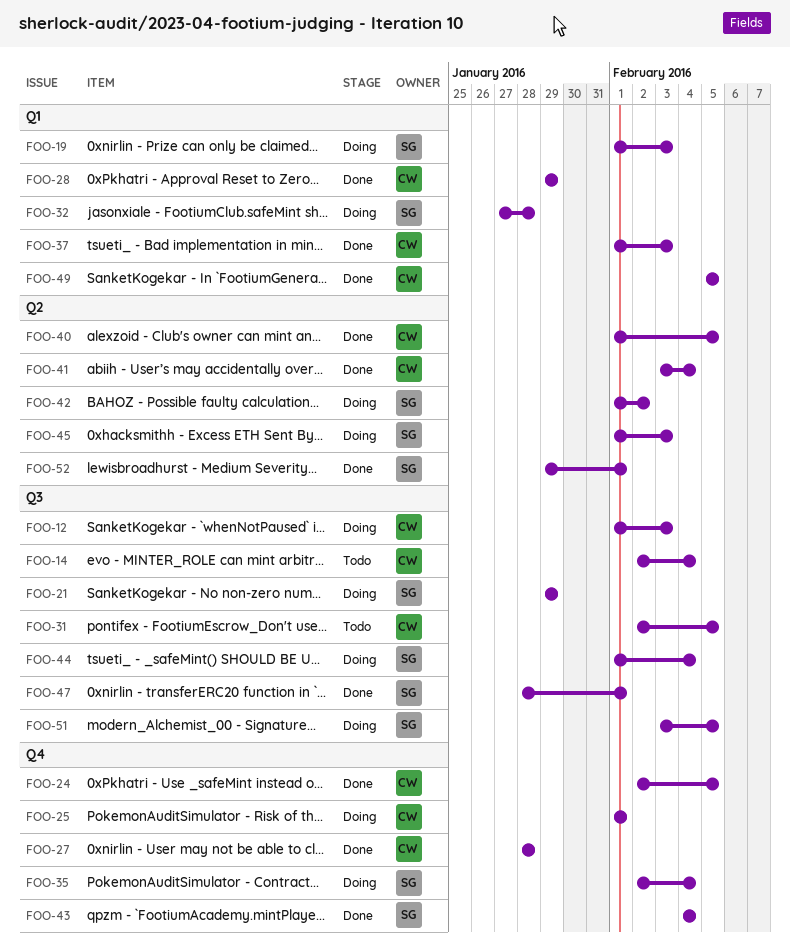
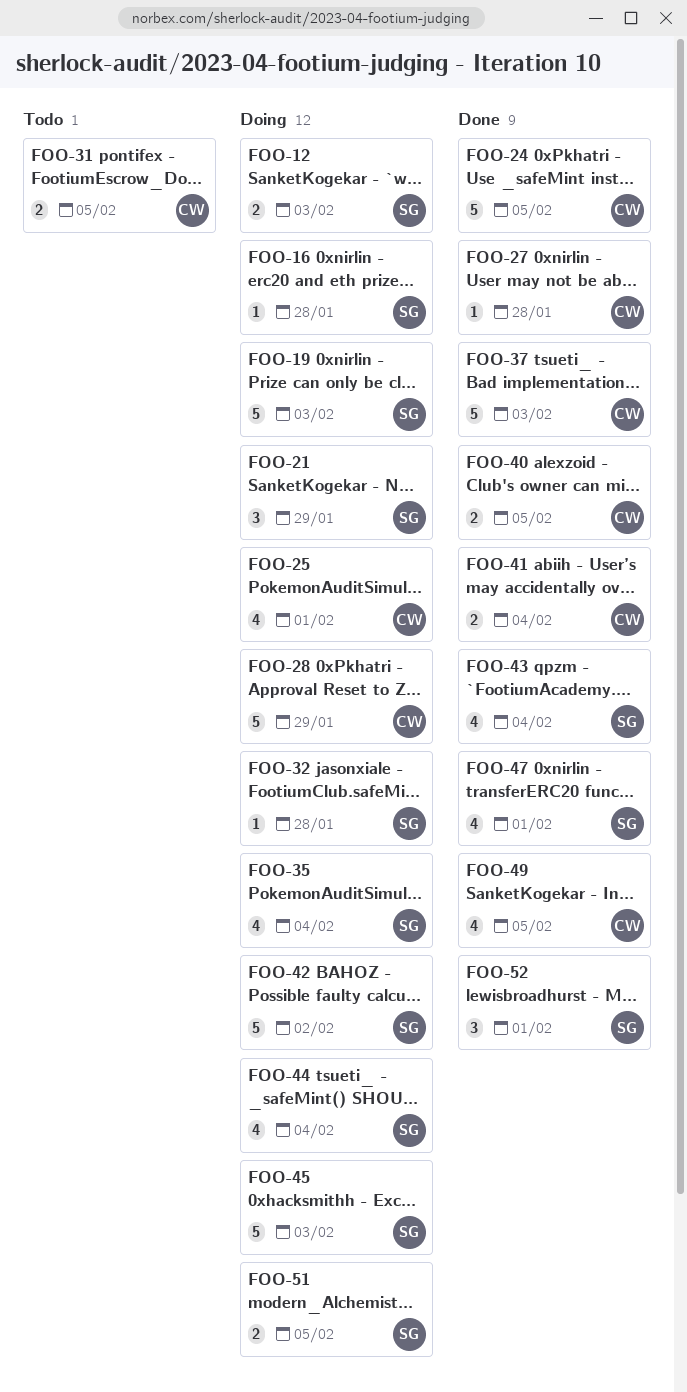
FOO-12, owner: CW -> SG
FOO-14: present -> none
FOO-16: none -> present
FOO-28, status: Done -> Doing

